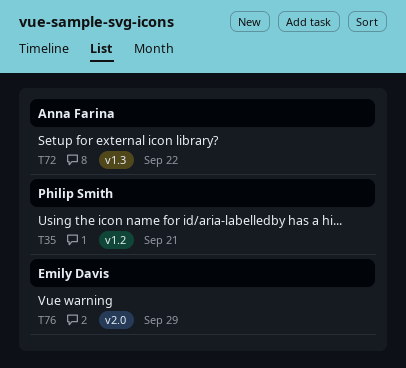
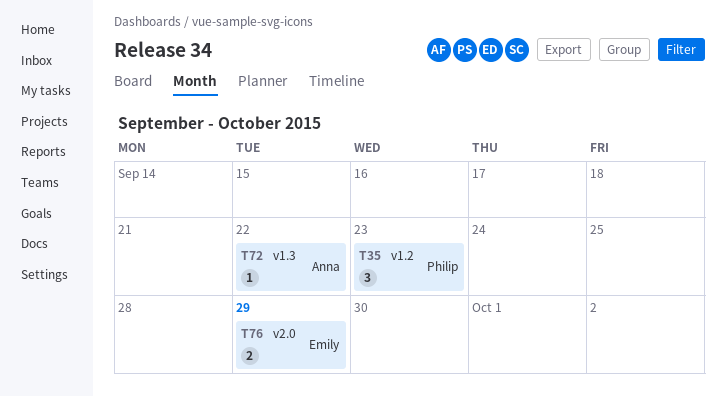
T35, due: Sep 21 -> Sep 23

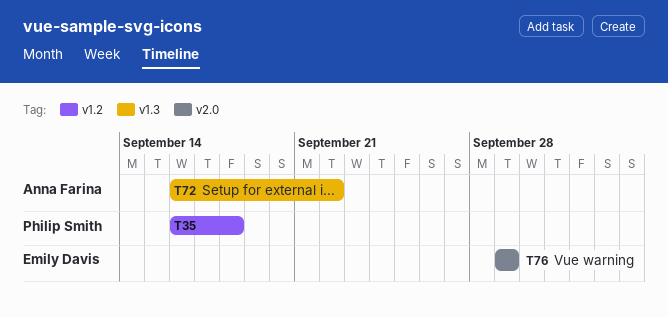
T35, due: Sep 23 -> Sep 18

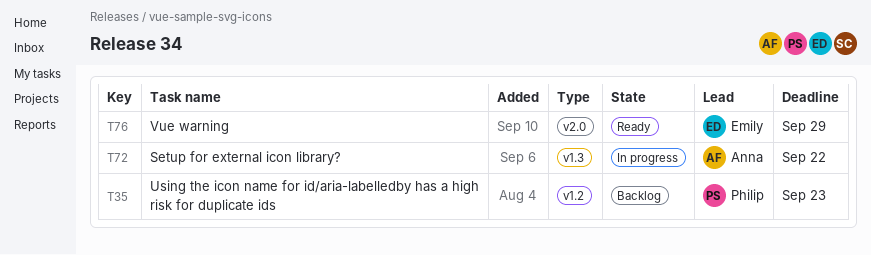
T35, due: Sep 18 -> Sep 23

